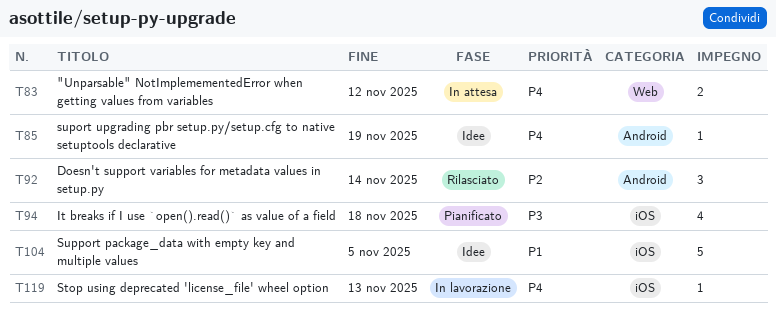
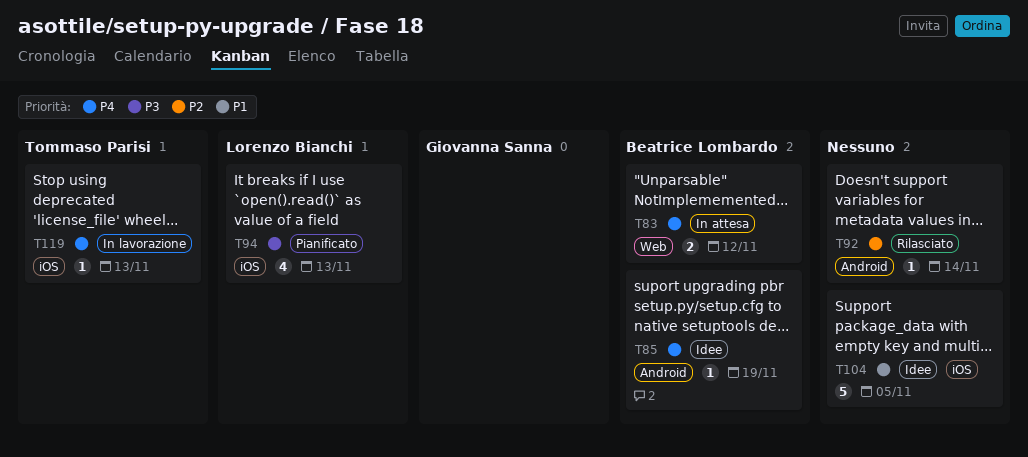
T92, estimate: 3 -> 1
T94, due: Nov 18 -> Nov 13

